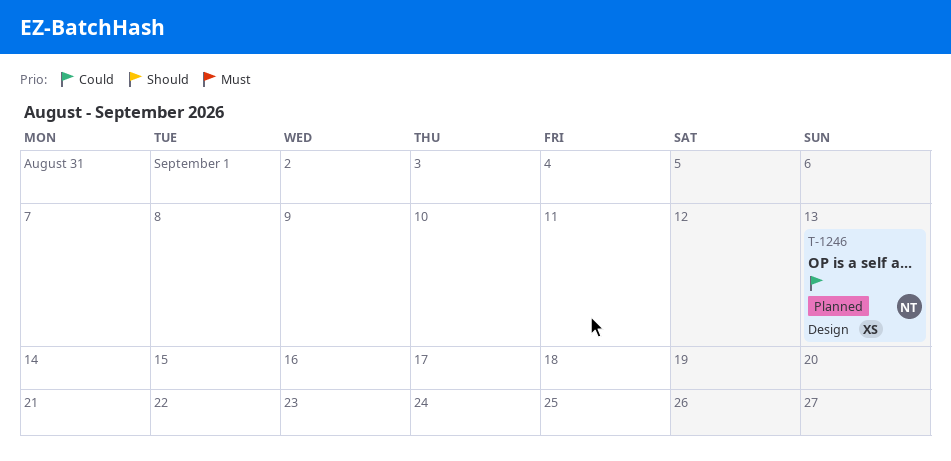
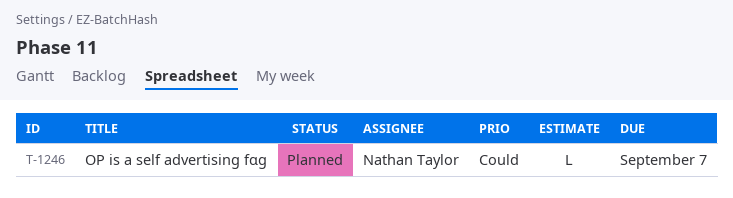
T-1246, estimate: XS -> L
T-1246, due: Sep 13 -> Sep 7

